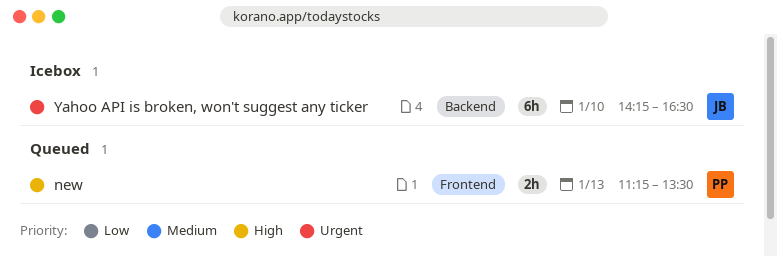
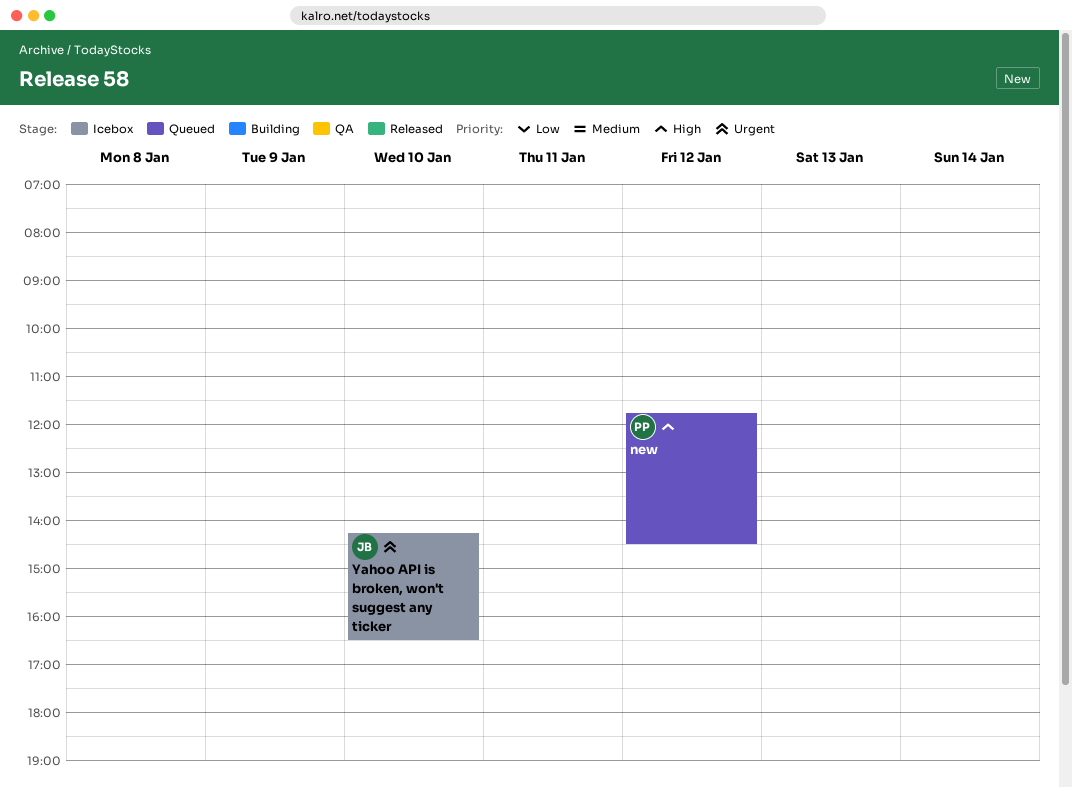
new, day: Jan 13 -> Jan 12
new, begins: 11:15 -> 11:45
new, ends: 13:30 -> 14:30

